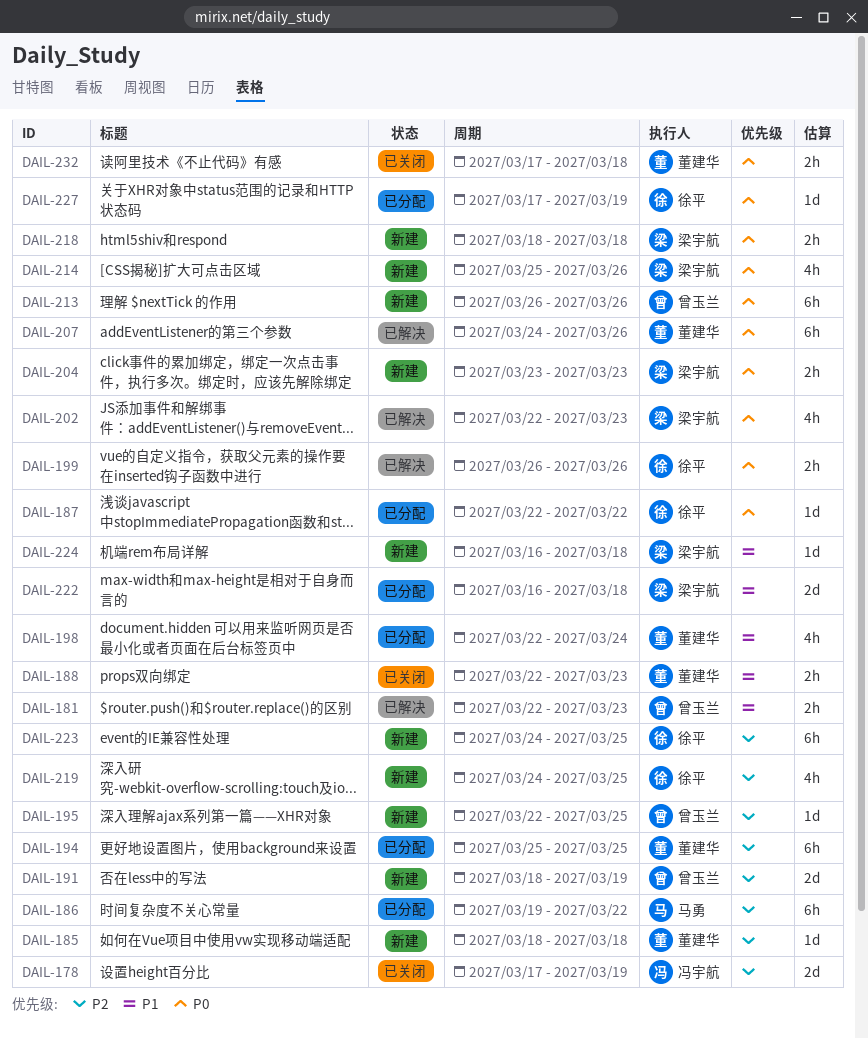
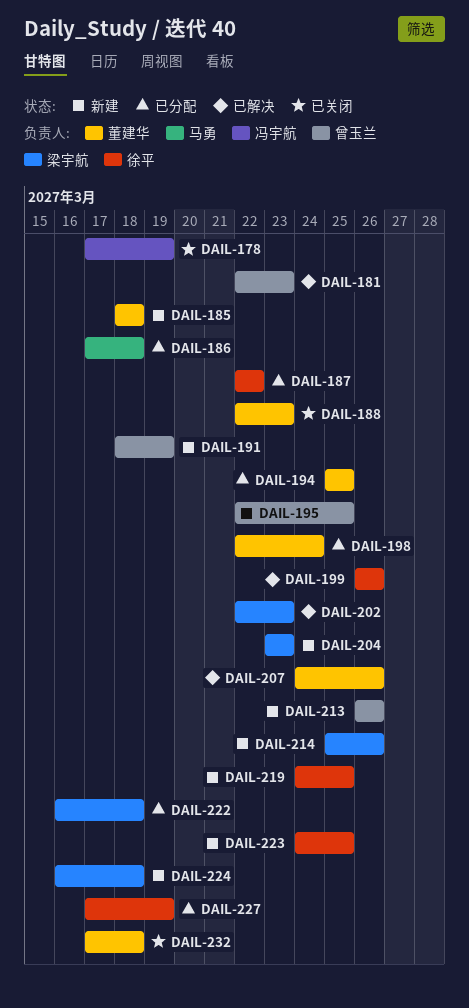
DAIL-186, start: Mar 19 -> Mar 17
DAIL-186, due: Mar 22 -> Mar 18
DAIL-218: present -> none

